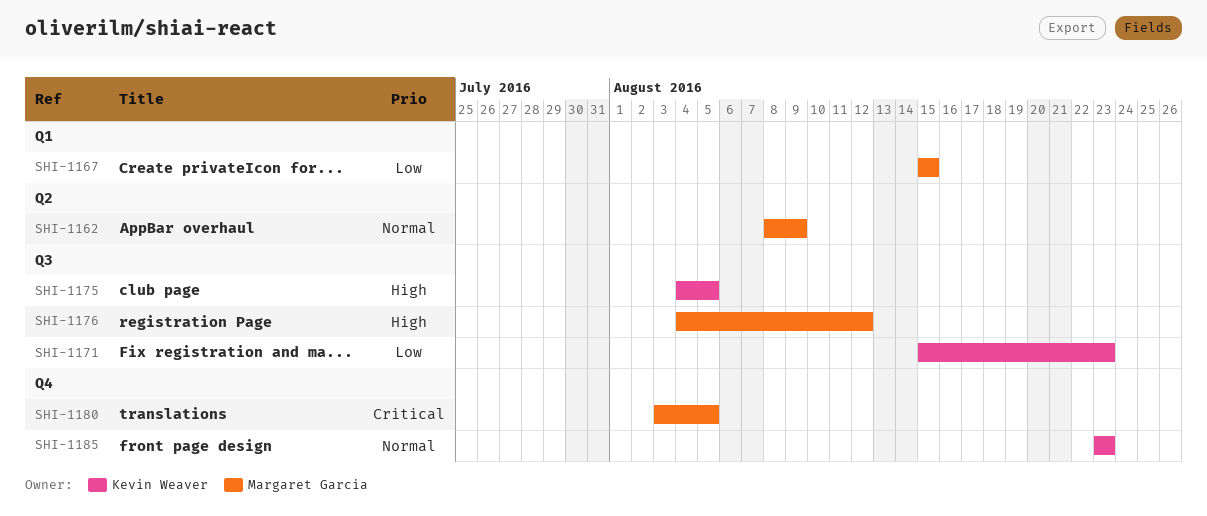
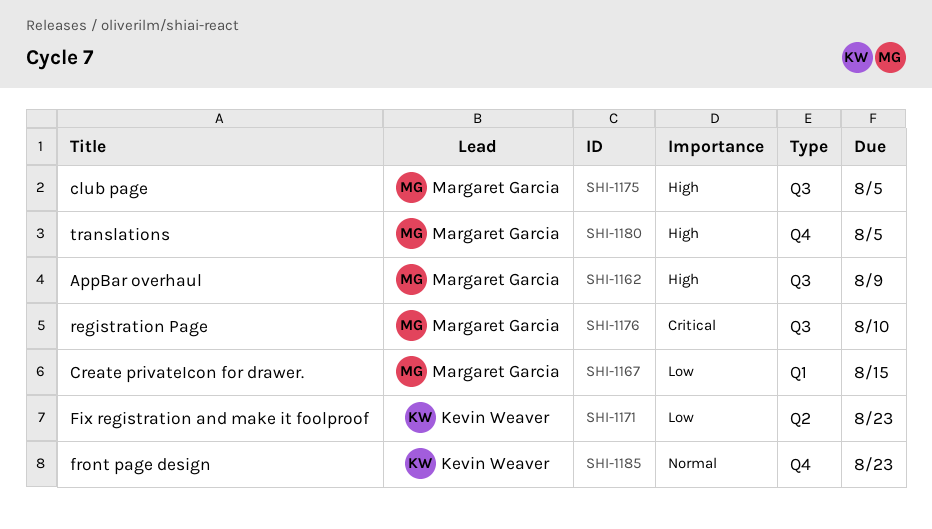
SHI-1162, priority: Normal -> High
SHI-1162, label: Q2 -> Q3
SHI-1171, label: Q3 -> Q2
SHI-1175, owner: Kevin Weaver -> Margaret Garcia
SHI-1176, priority: High -> Critical
SHI-1176, due: Aug 12 -> Aug 10
SHI-1180, priority: Critical -> High

